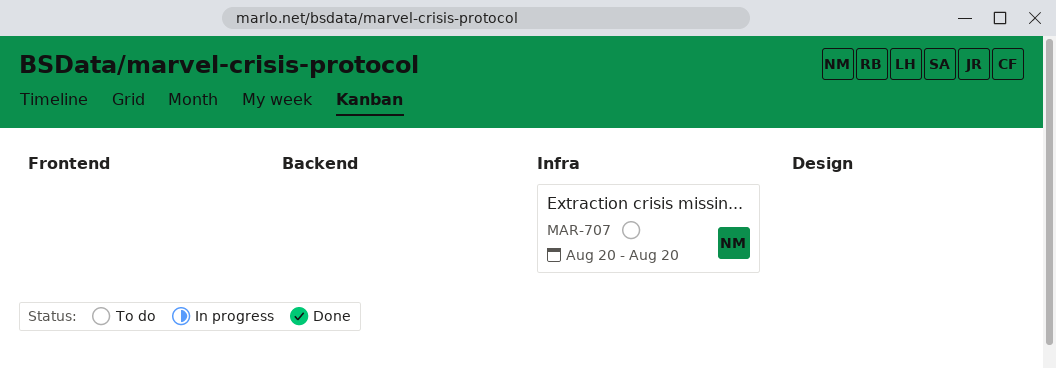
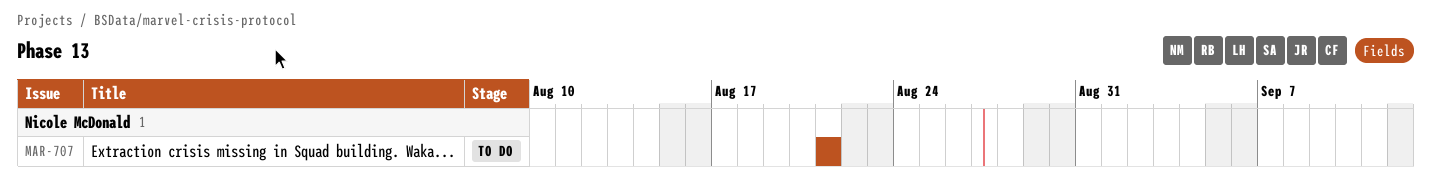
MAR-707, start: Aug 20 -> Aug 21
MAR-707, due: Aug 20 -> Aug 21

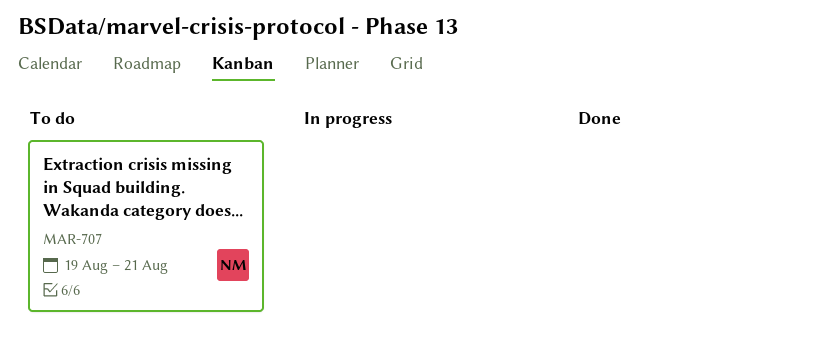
MAR-707, start: Aug 21 -> Aug 19

